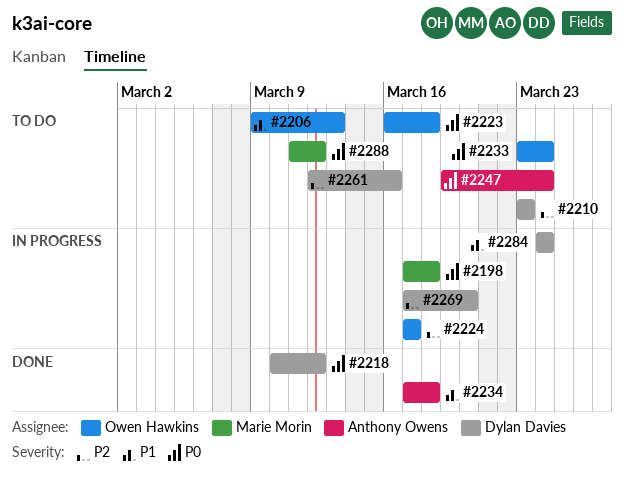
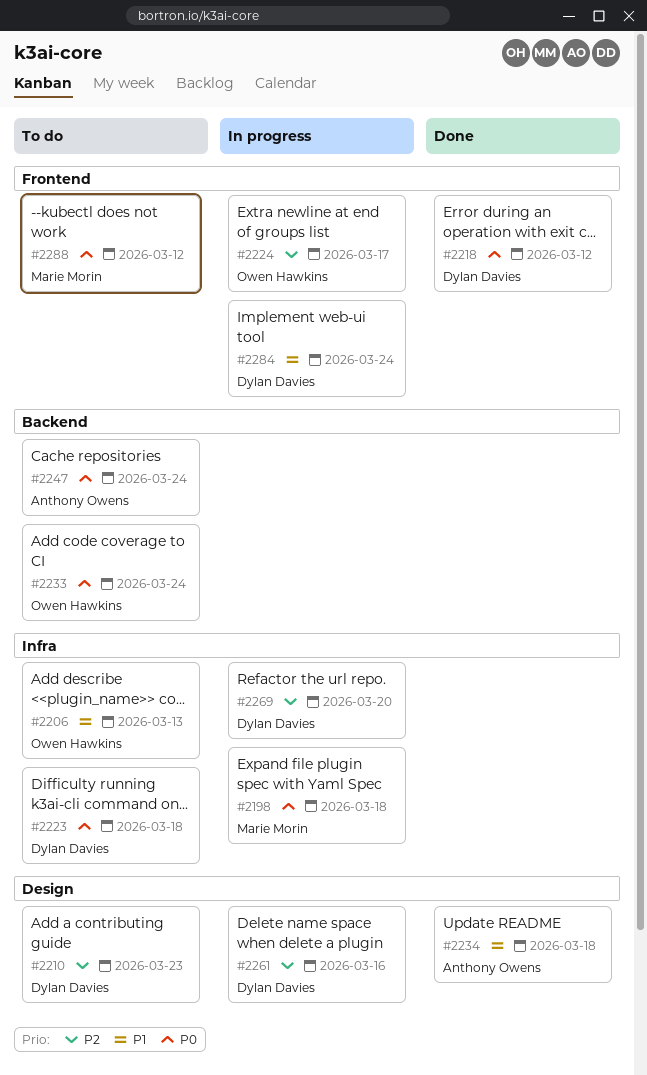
#2223, owner: Owen Hawkins -> Dylan Davies
#2261, status: To do -> In progress

